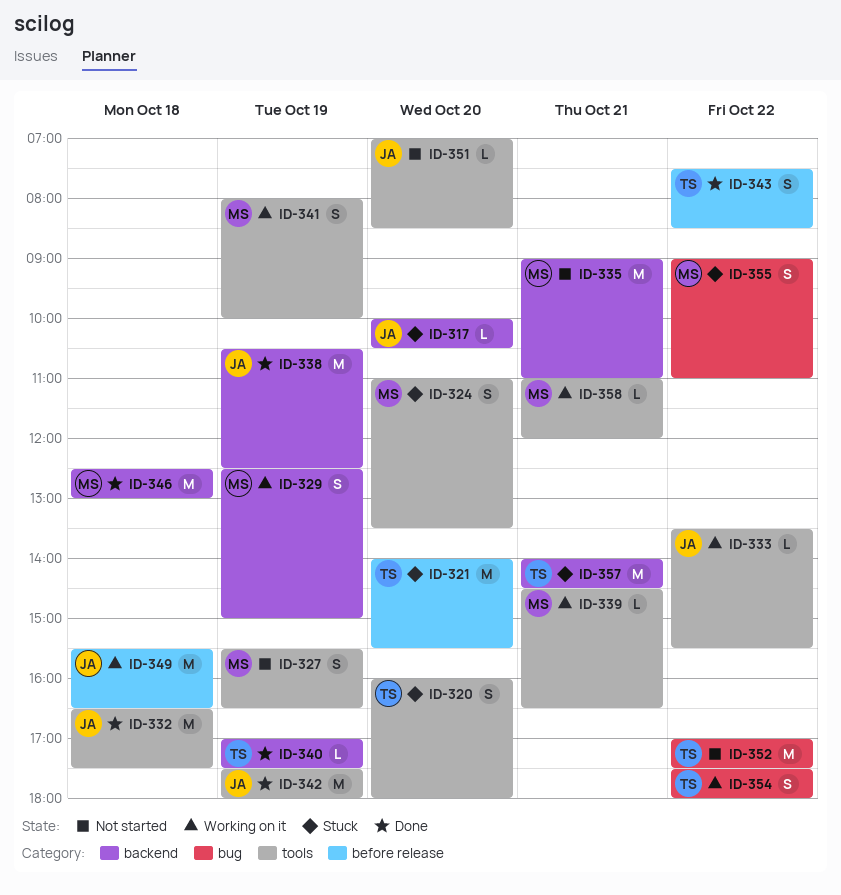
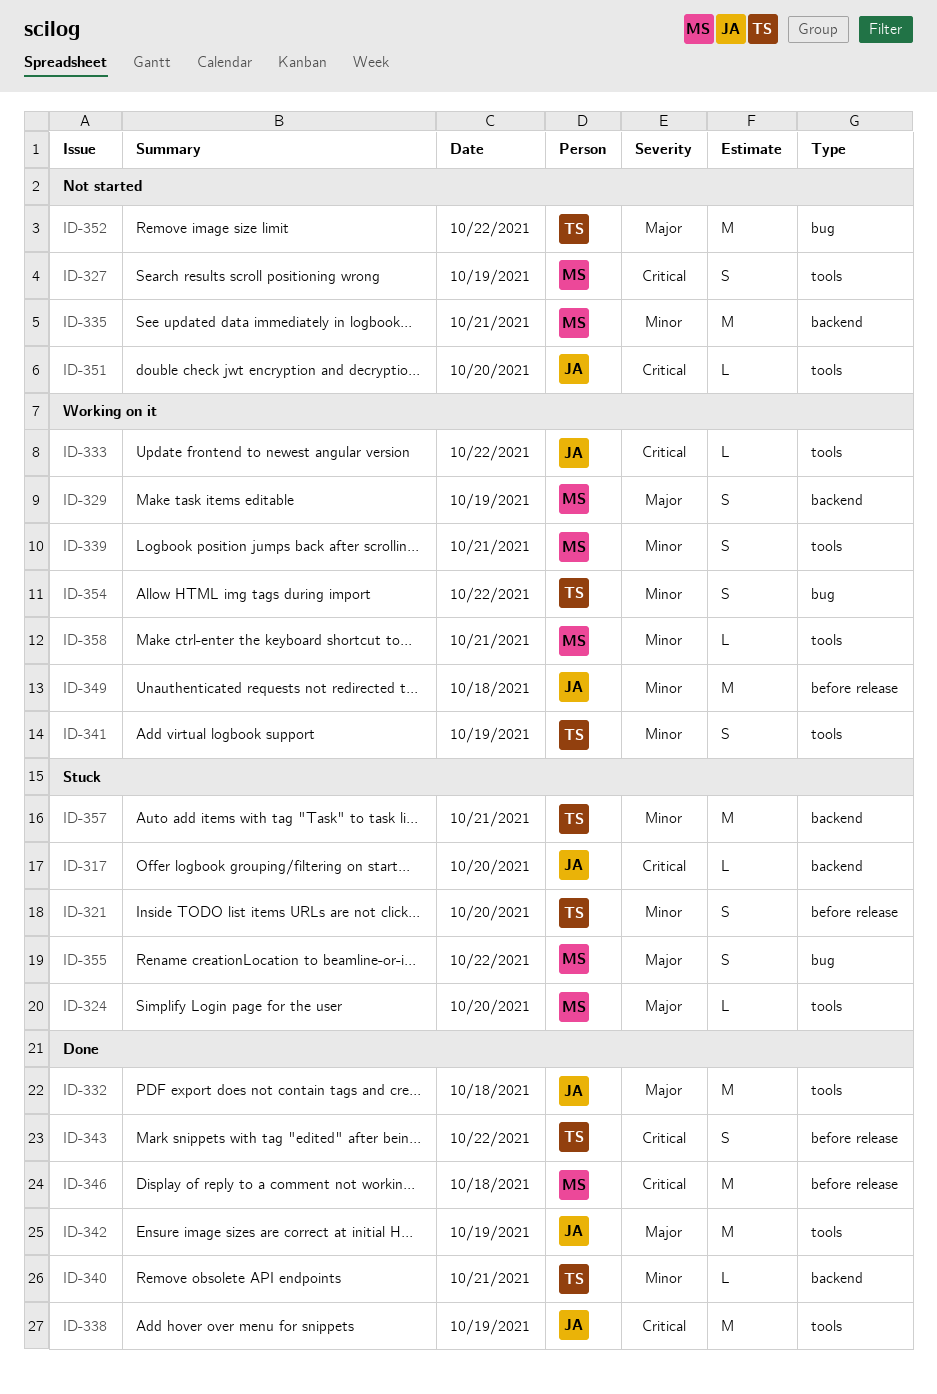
ID-320: present -> none
ID-321, estimate: M -> S
ID-324, estimate: S -> L
ID-338, label: backend -> tools
ID-339, estimate: L -> S
ID-340, day: Oct 19 -> Oct 21
ID-341, owner: MS -> TS
ID-346, label: backend -> before release

